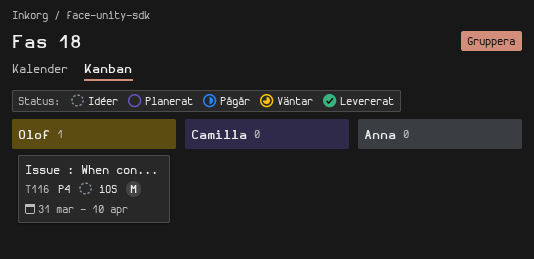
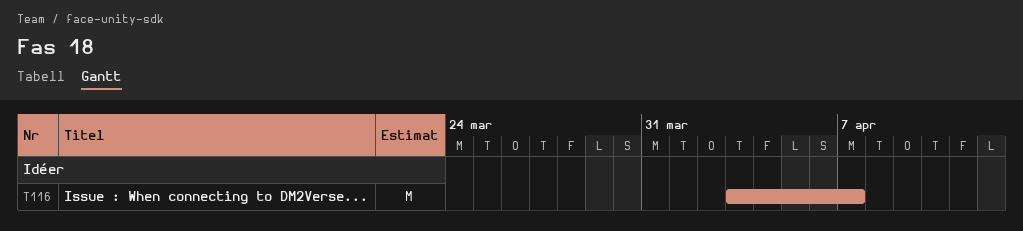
T116, start: Mar 31 -> Apr 3
T116, due: Apr 10 -> Apr 7

